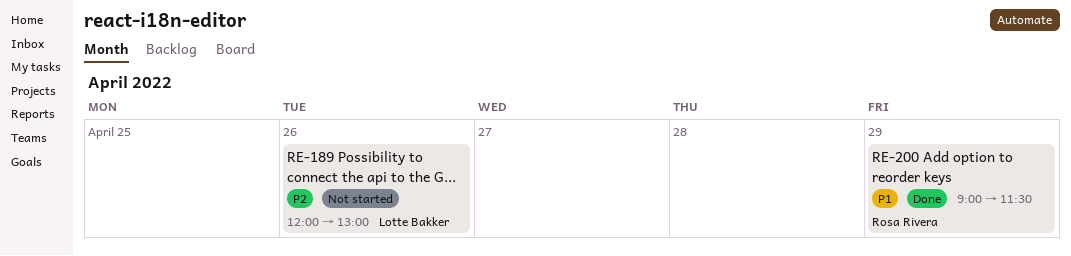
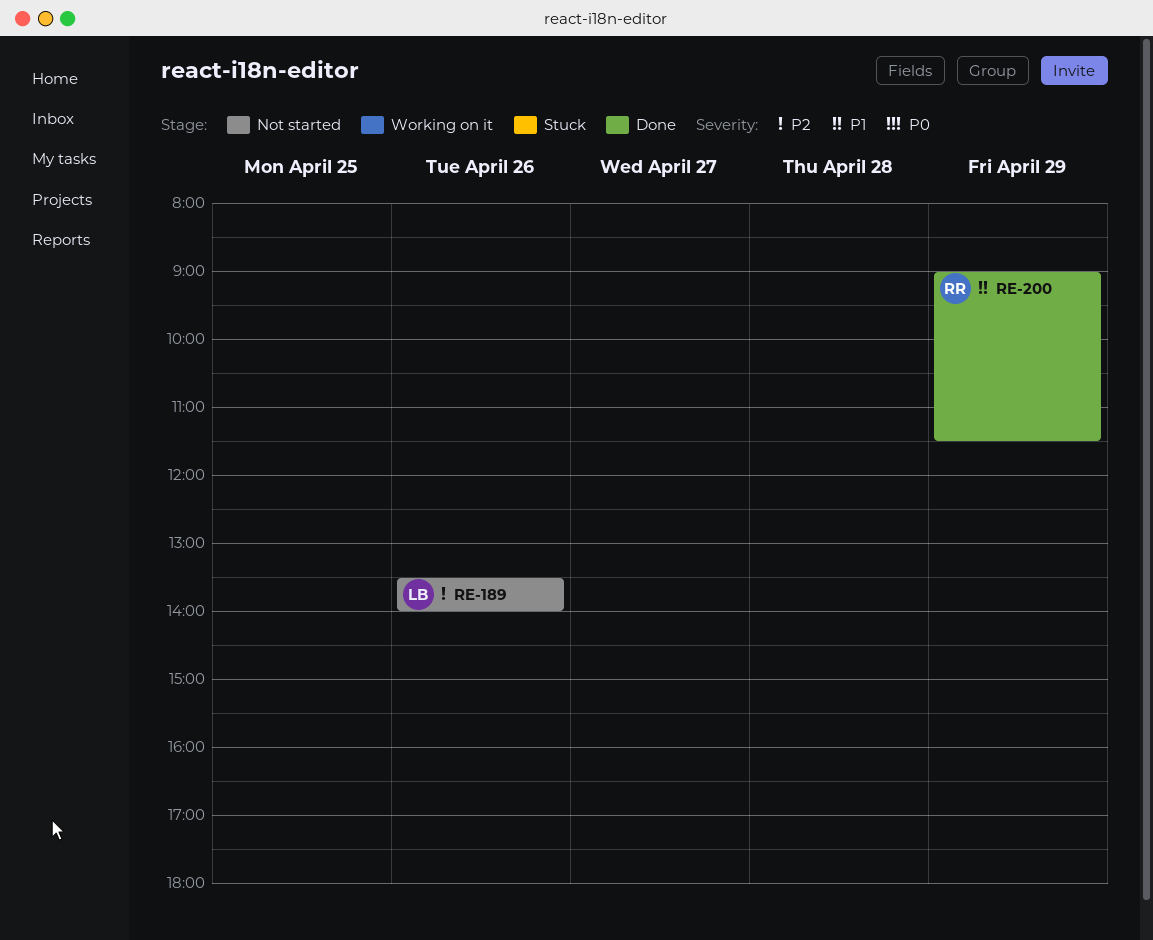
RE-189, begins: 12:00 -> 13:30
RE-189, ends: 13:00 -> 14:00

